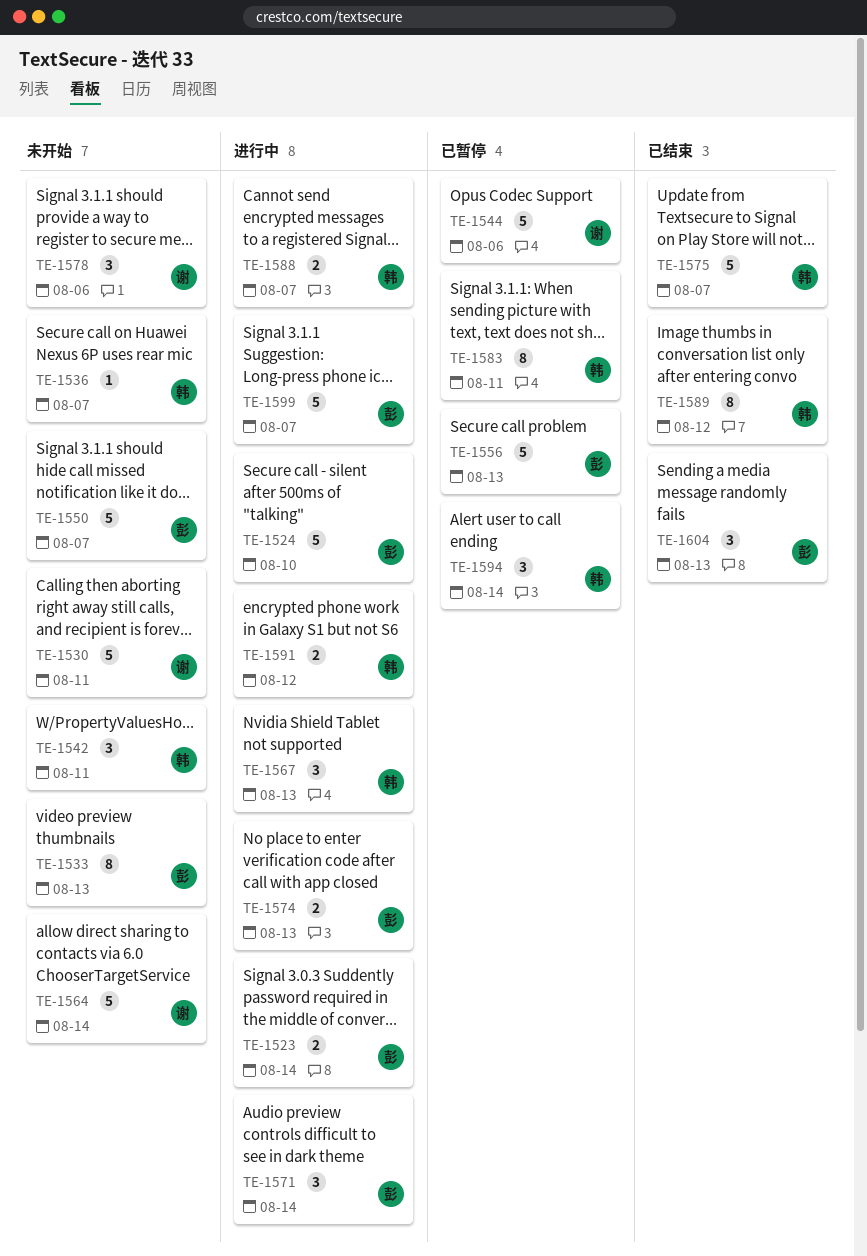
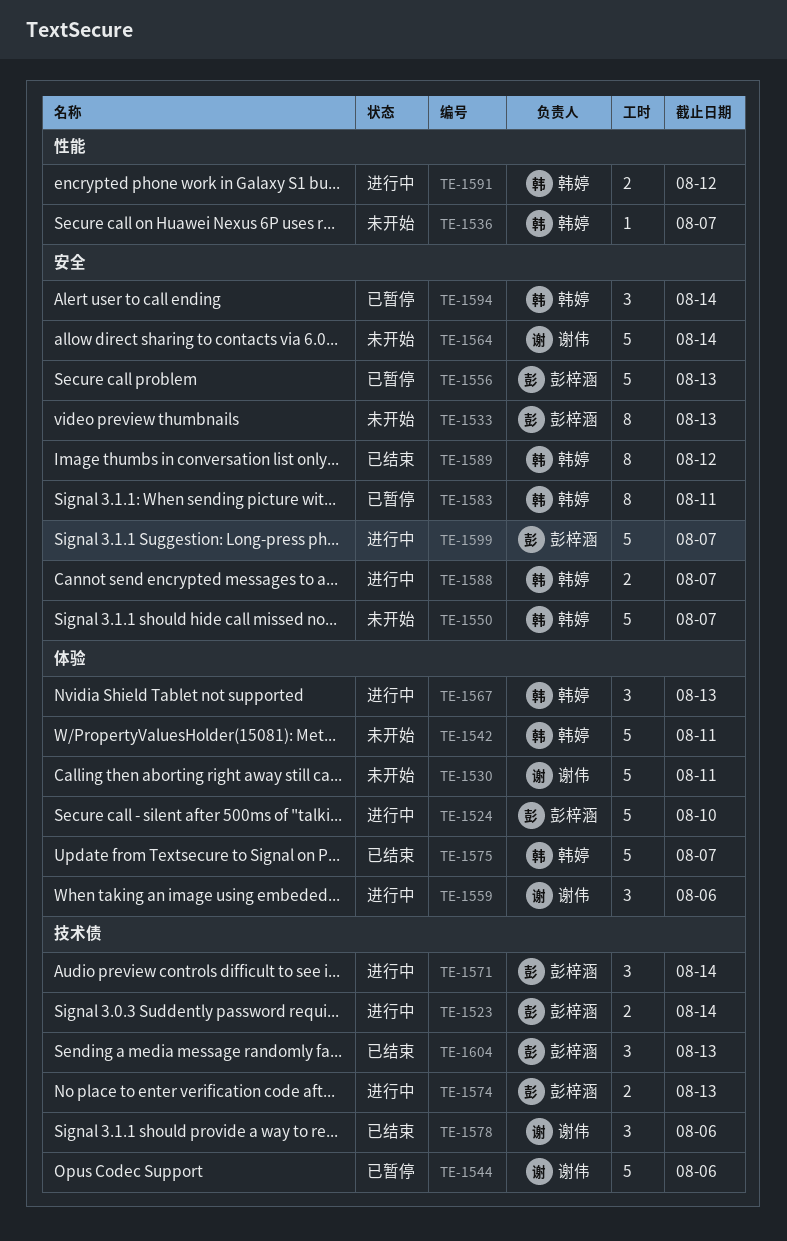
TE-1542, estimate: 3 -> 5
TE-1550, owner: 彭梓涵 -> 韩婷
TE-1559: none -> present
TE-1578, status: 未开始 -> 已结束

